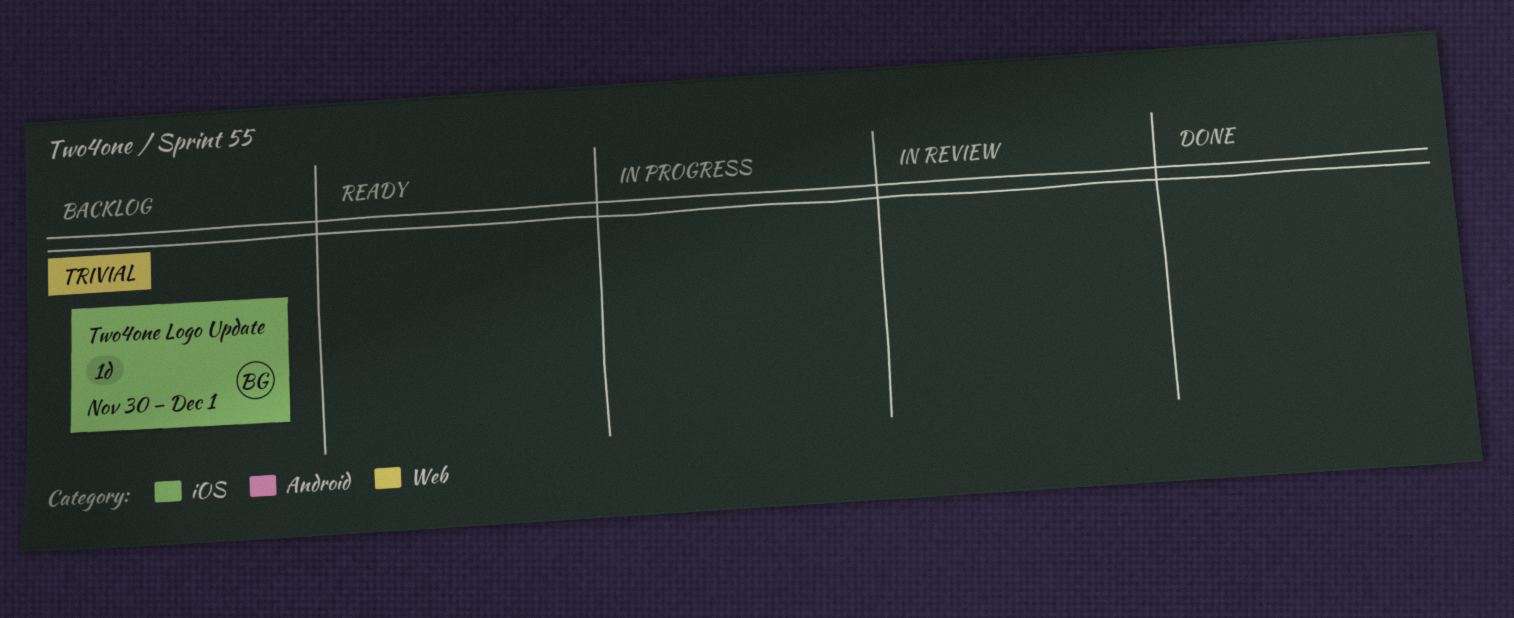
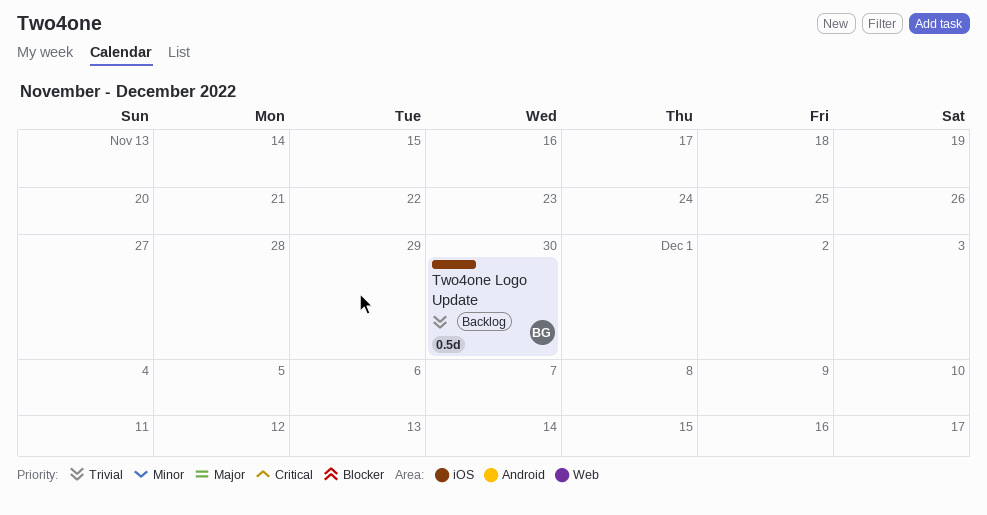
Two4one Logo Update, estimate: 1d -> 0.5d
Two4one Logo Update, due: Dec 1 -> Nov 30

